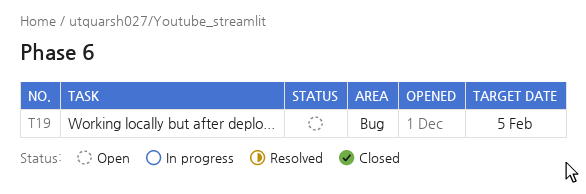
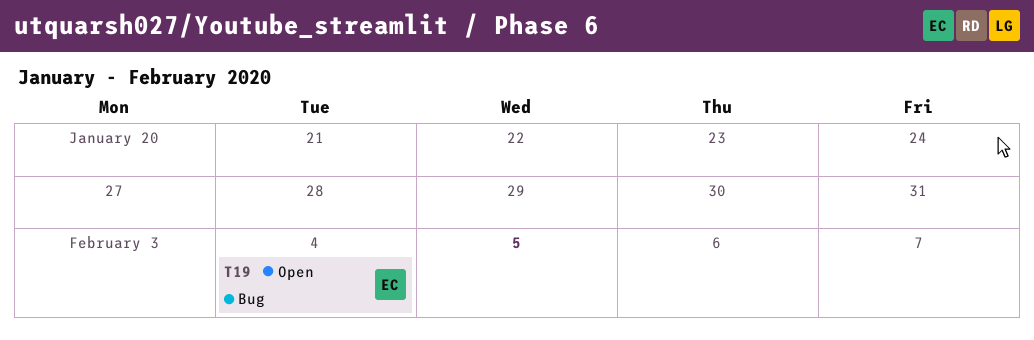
T19, due: Feb 5 -> Feb 4

